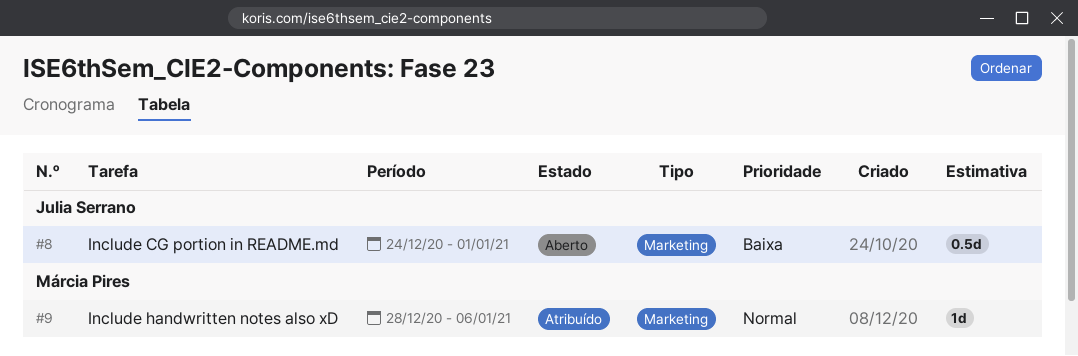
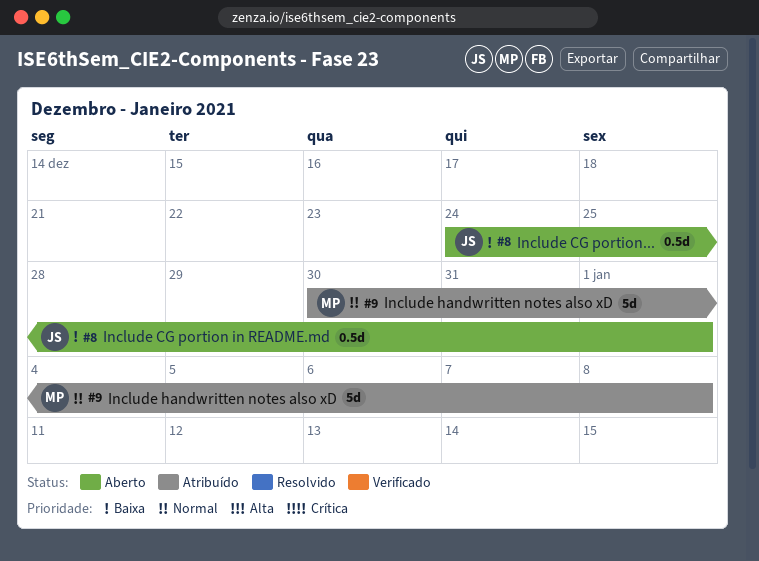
#9, estimate: 1d -> 5d
#9, start: Dec 28 -> Dec 30
#9, due: Jan 6 -> Jan 8

